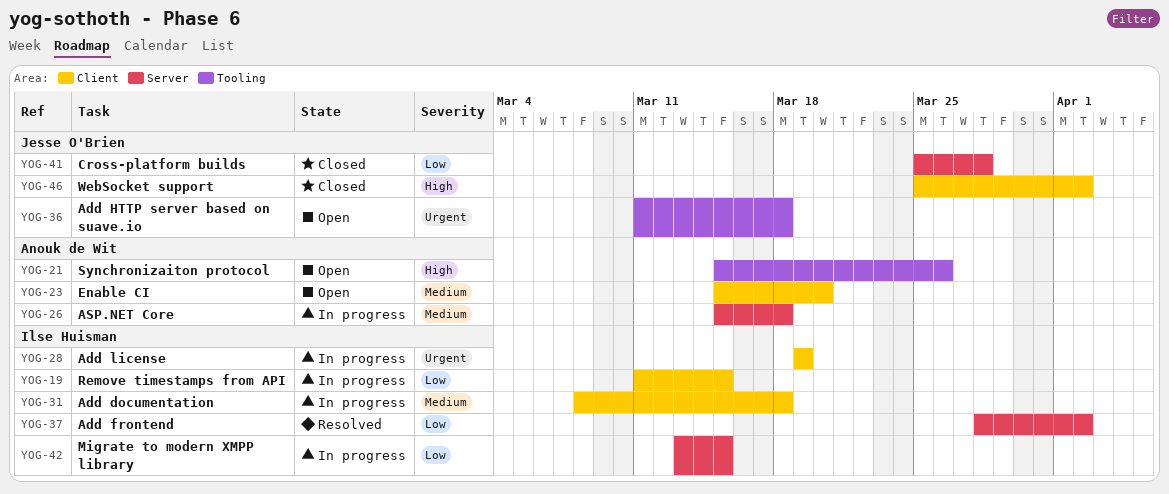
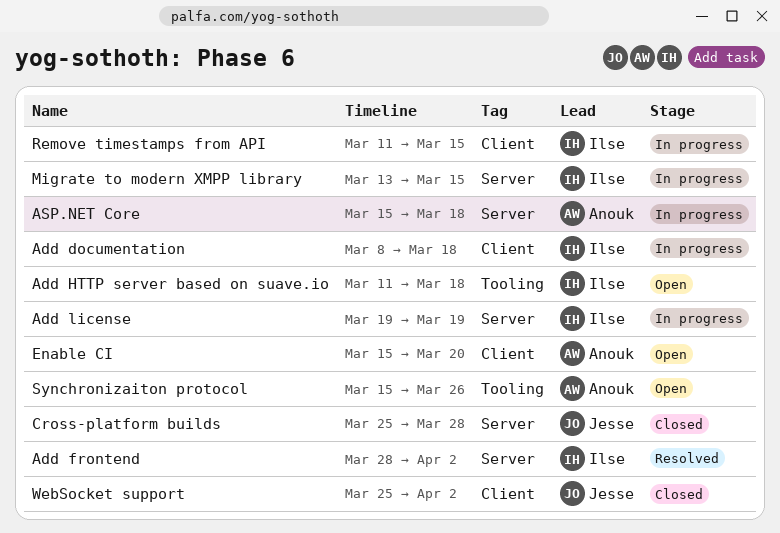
Add HTTP server based on suave.io, owner: Jesse O'Brien -> Ilse Huisman
Add license, label: Client -> Server

